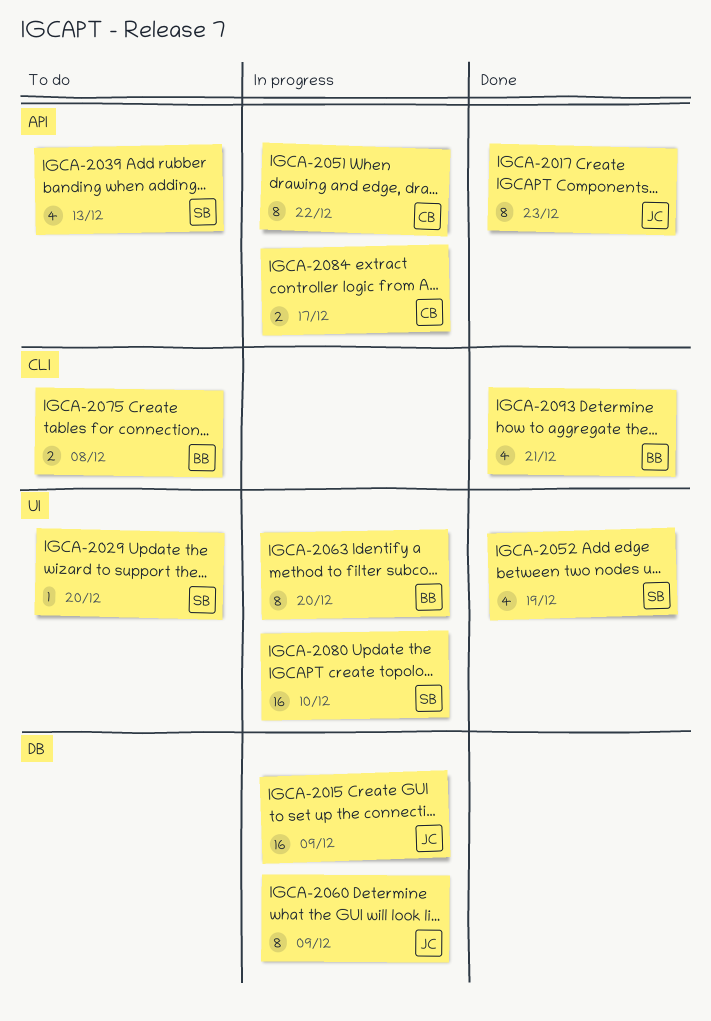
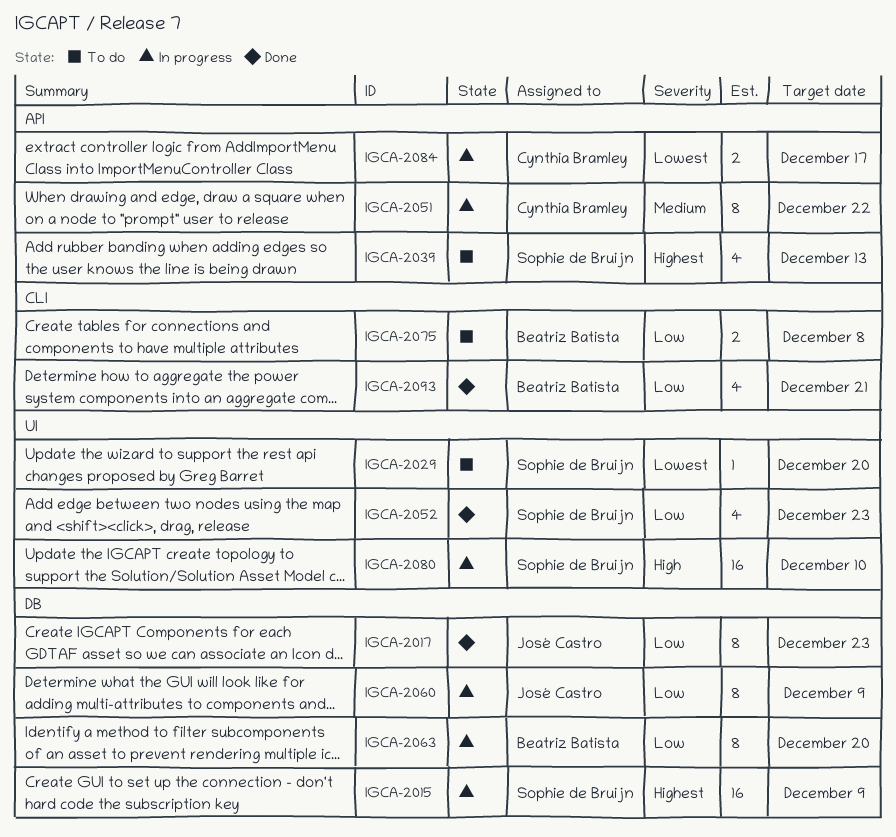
IGCA-2015, owner: José Castro -> Sophie de Bruijn
IGCA-2017, label: API -> DB
IGCA-2052, due: Dec 19 -> Dec 23
IGCA-2063, label: UI -> DB

